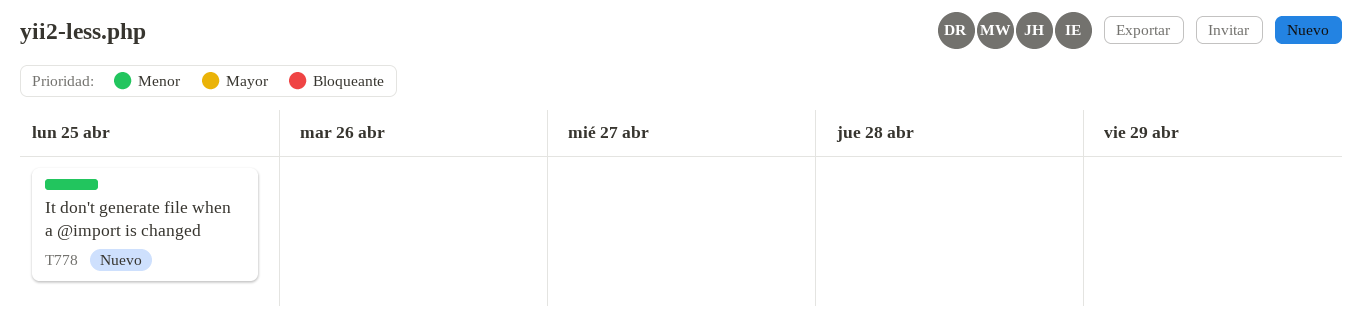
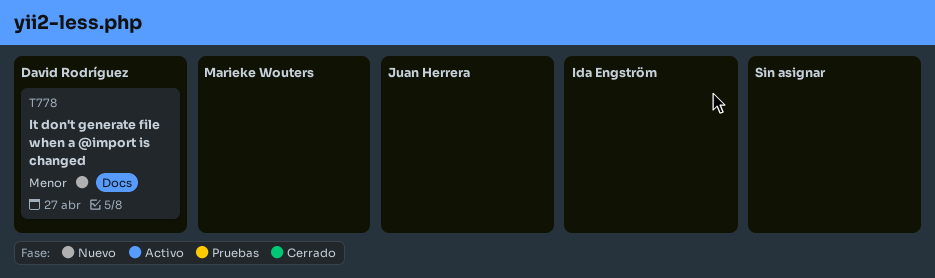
T778, due: Apr 25 -> Apr 27

